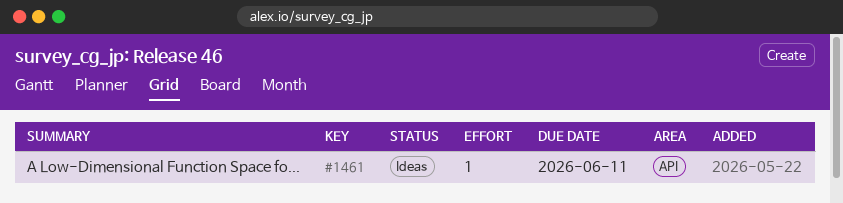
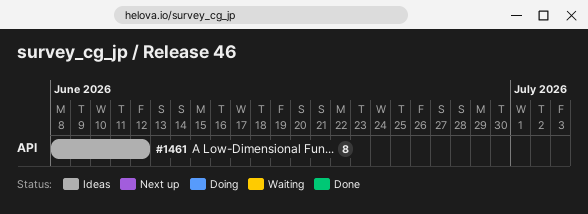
#1461, estimate: 1 -> 8
#1461, due: Jun 11 -> Jun 12

